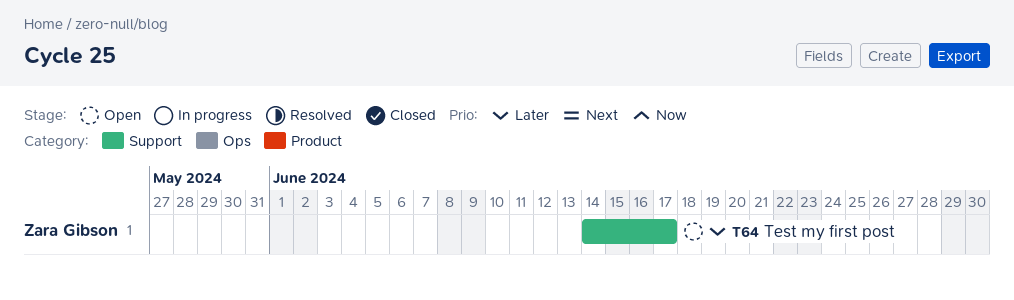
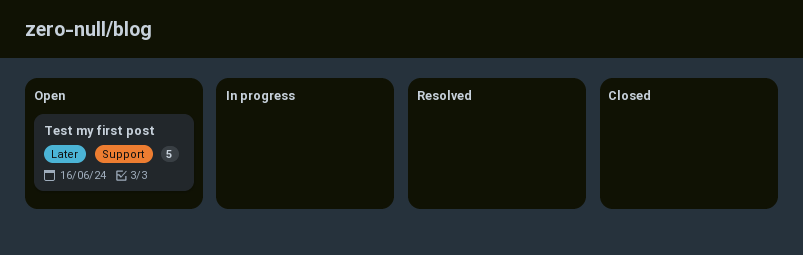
Test my first post, due: Jun 17 -> Jun 16

